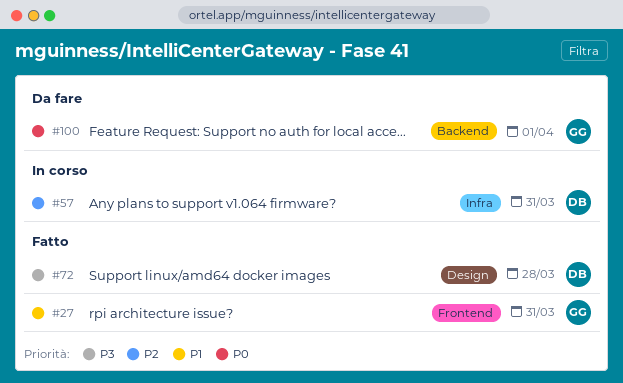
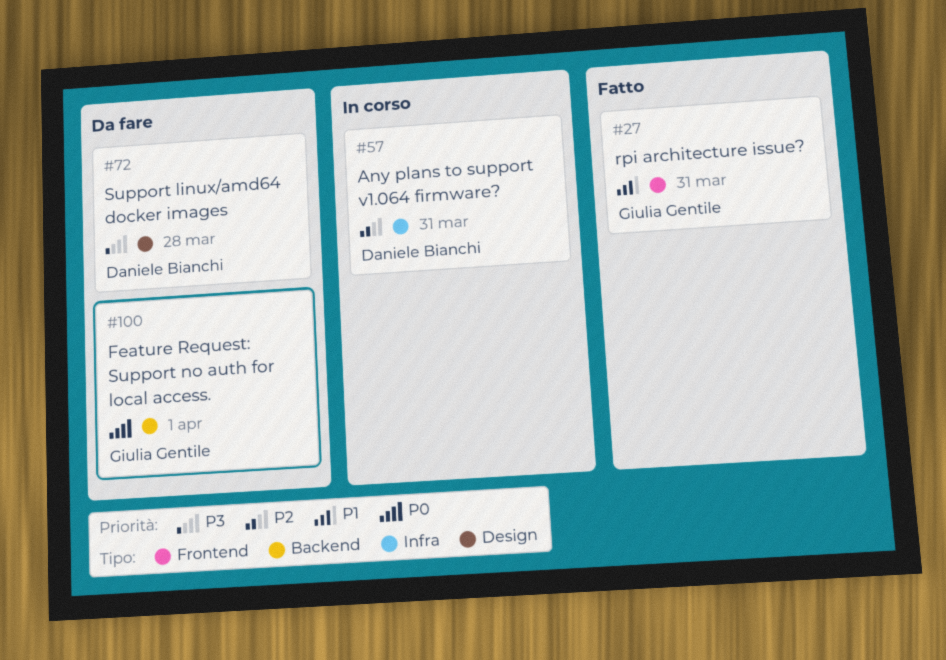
#72, status: Fatto -> Da fare

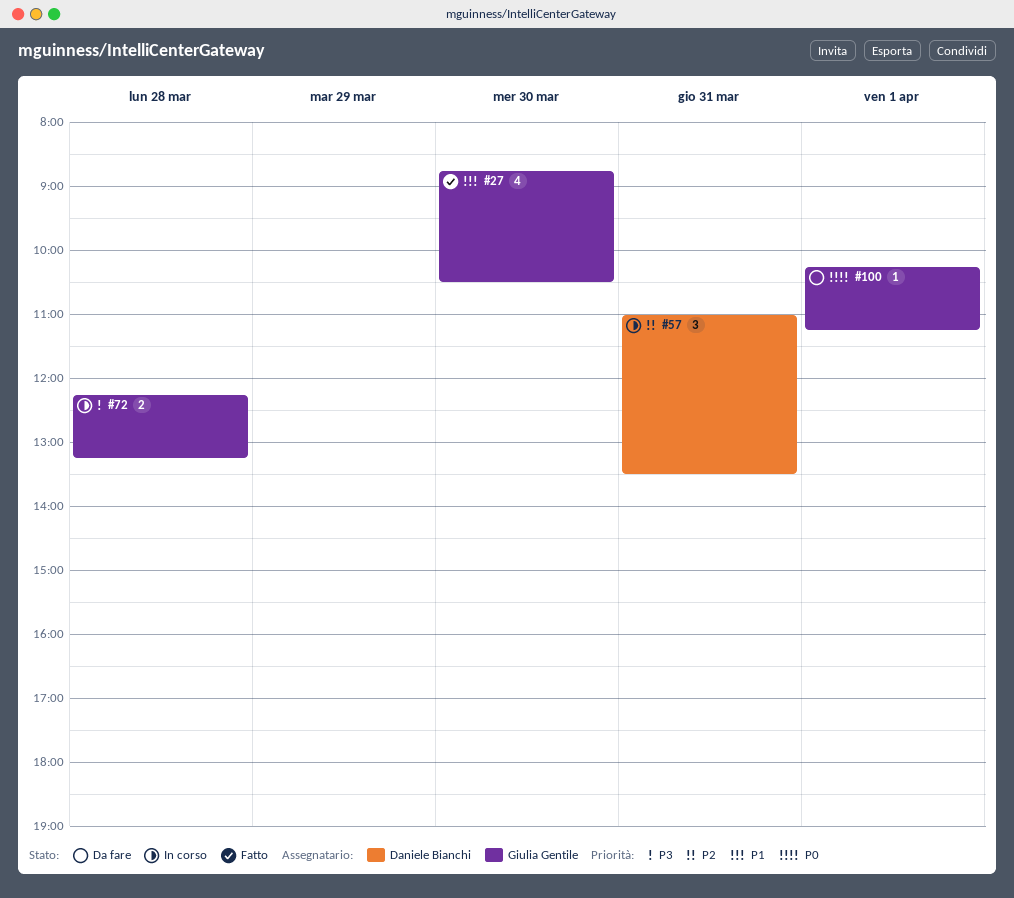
#27, day: Mar 31 -> Mar 30
#72, status: Da fare -> In corso
#72, owner: Daniele Bianchi -> Giulia Gentile

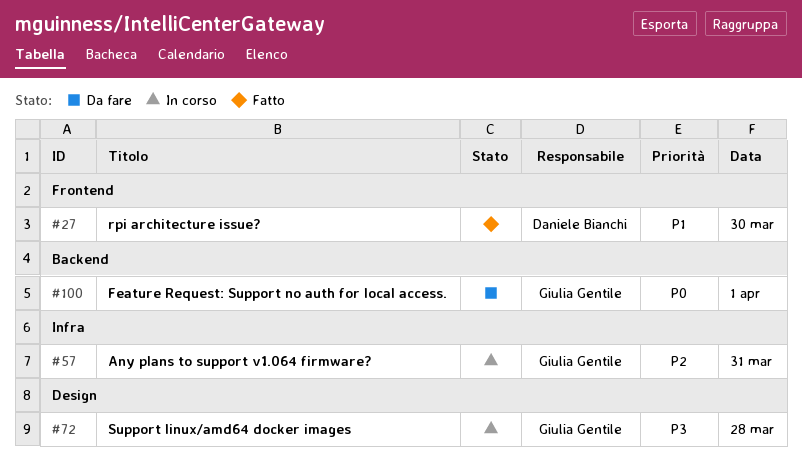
#27, owner: Giulia Gentile -> Daniele Bianchi
#57, owner: Daniele Bianchi -> Giulia Gentile

